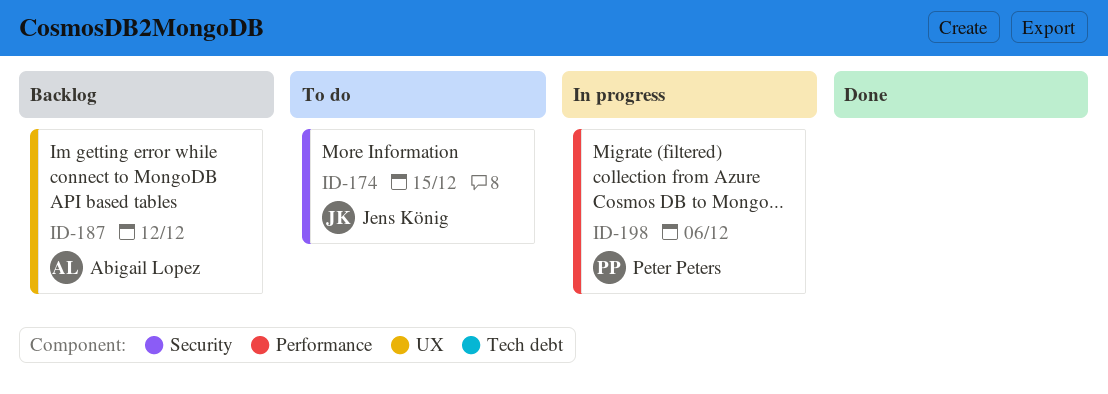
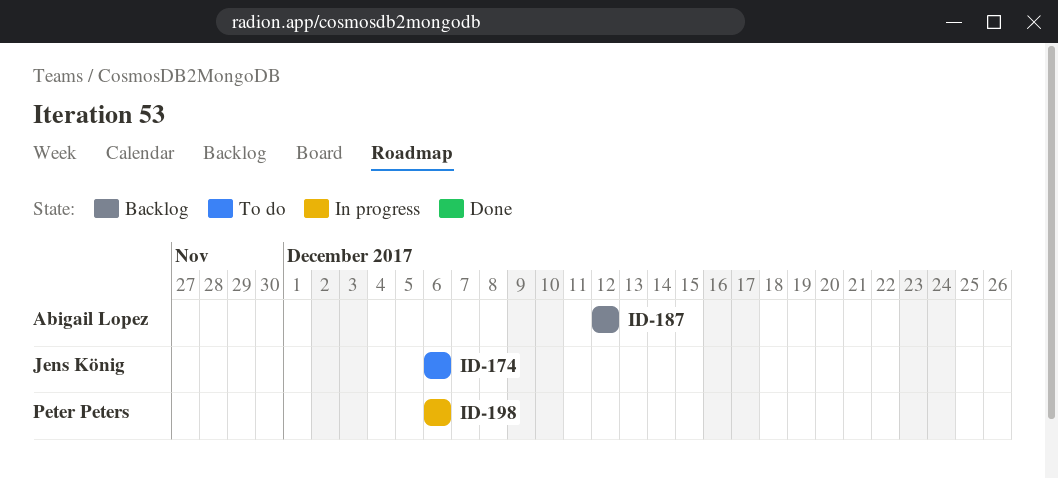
ID-174, due: Dec 15 -> Dec 6

